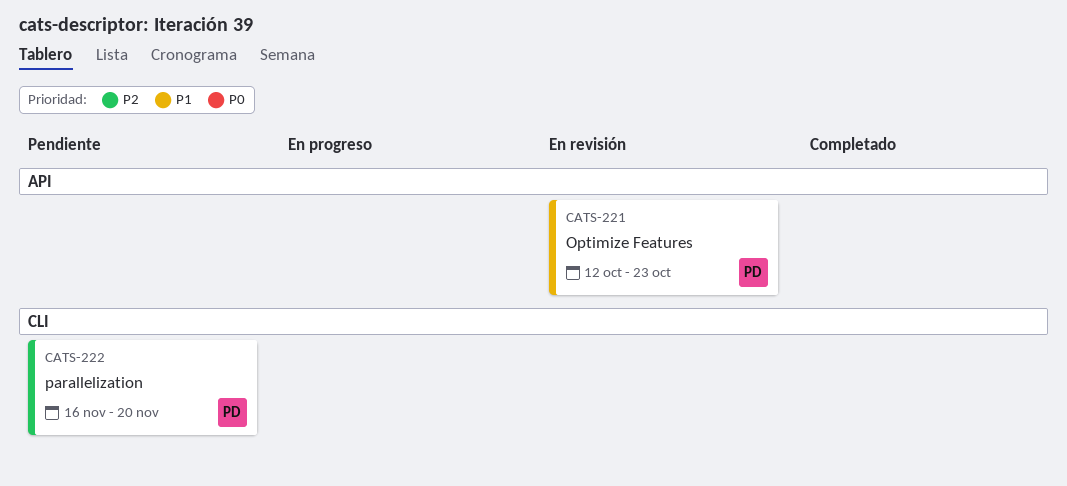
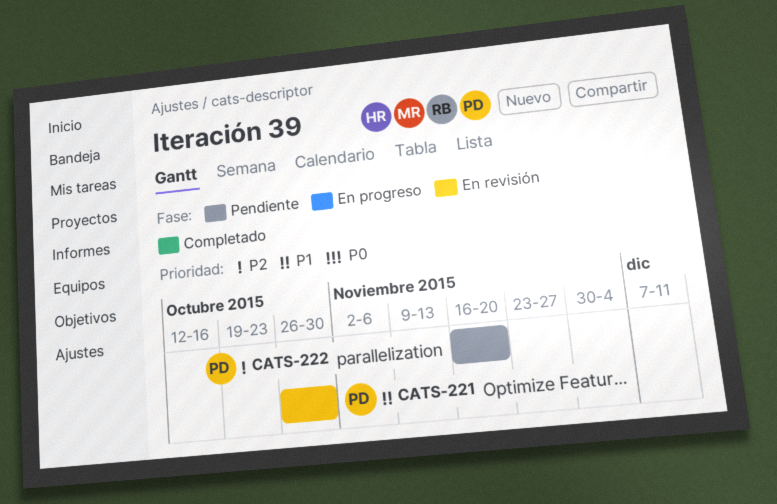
CATS-221, start: Oct 12 -> Oct 26
CATS-221, due: Oct 23 -> Oct 30

